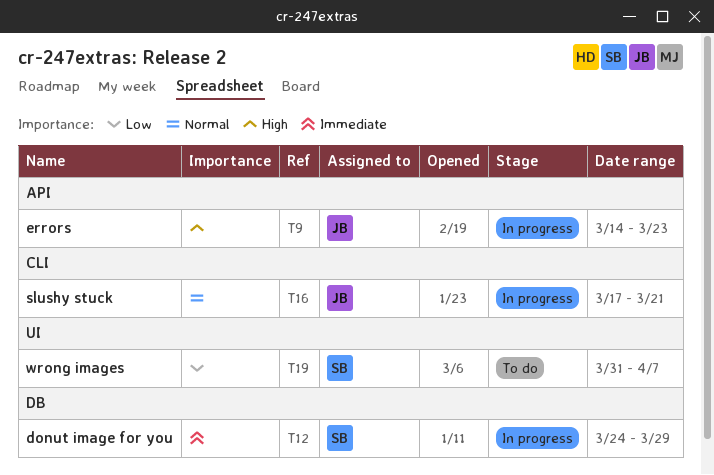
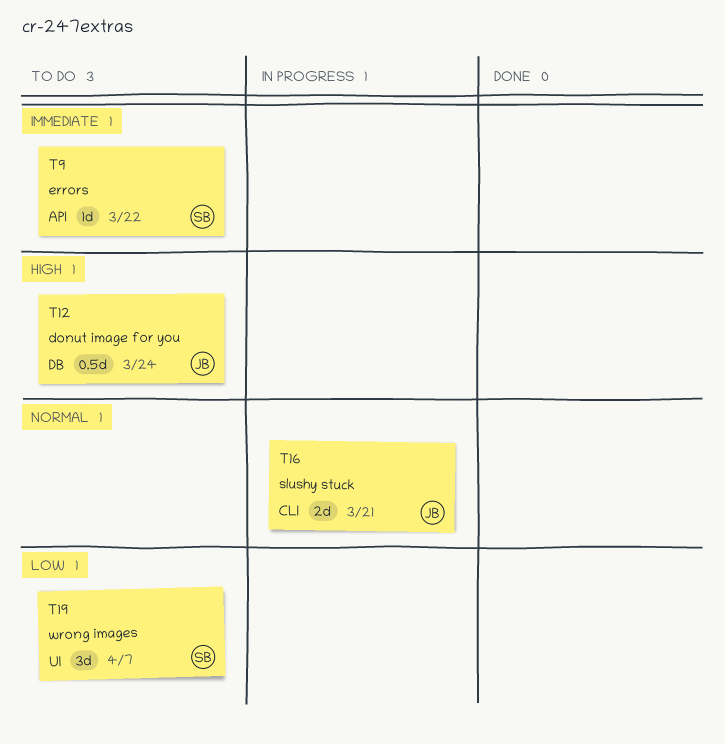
T9, status: In progress -> To do
T9, owner: JB -> SB
T9, priority: High -> Immediate
T9, due: Mar 23 -> Mar 22
T12, status: In progress -> To do
T12, owner: SB -> JB
T12, priority: Immediate -> High
T12, due: Mar 29 -> Mar 24

